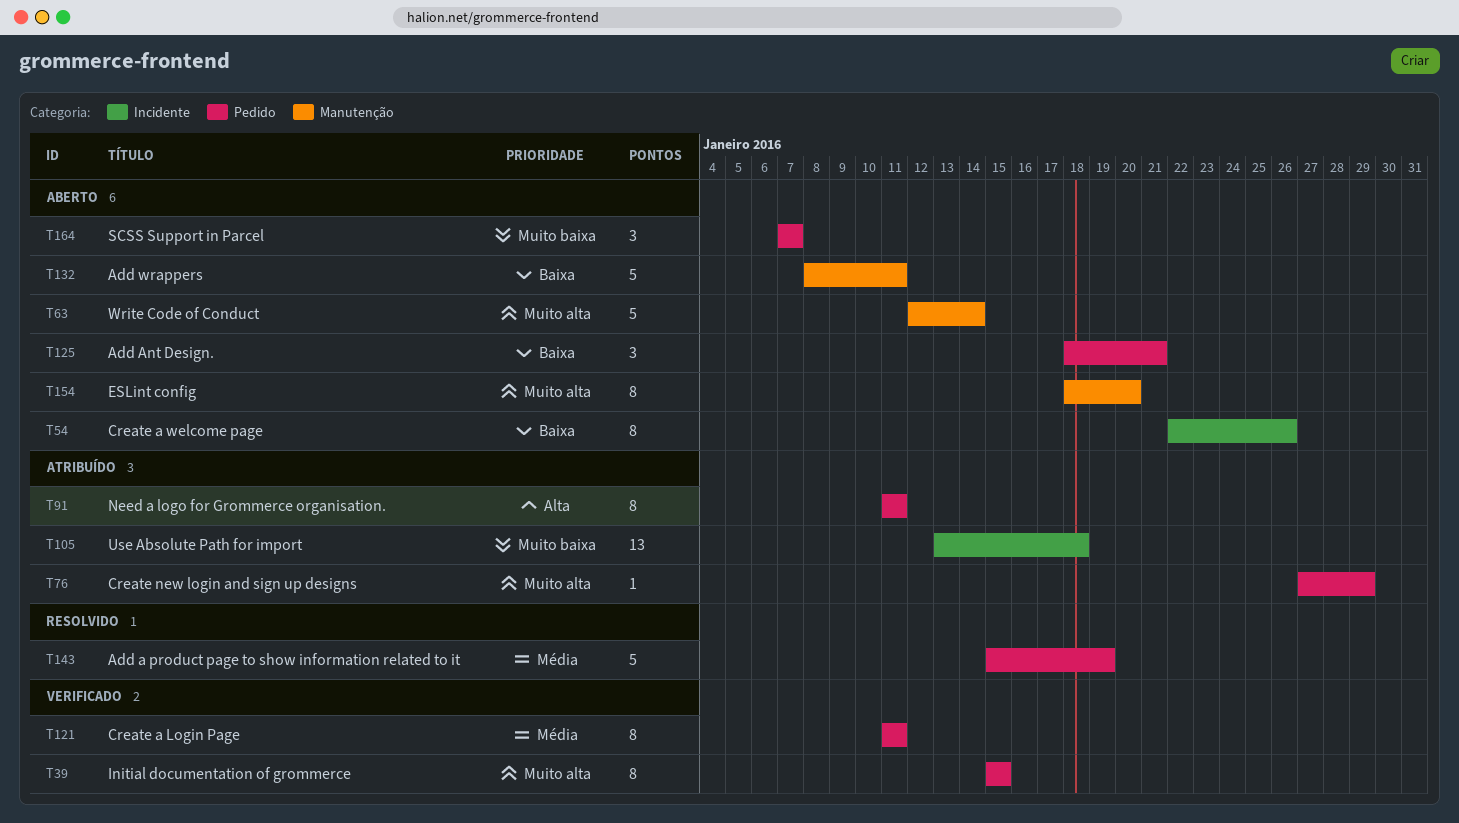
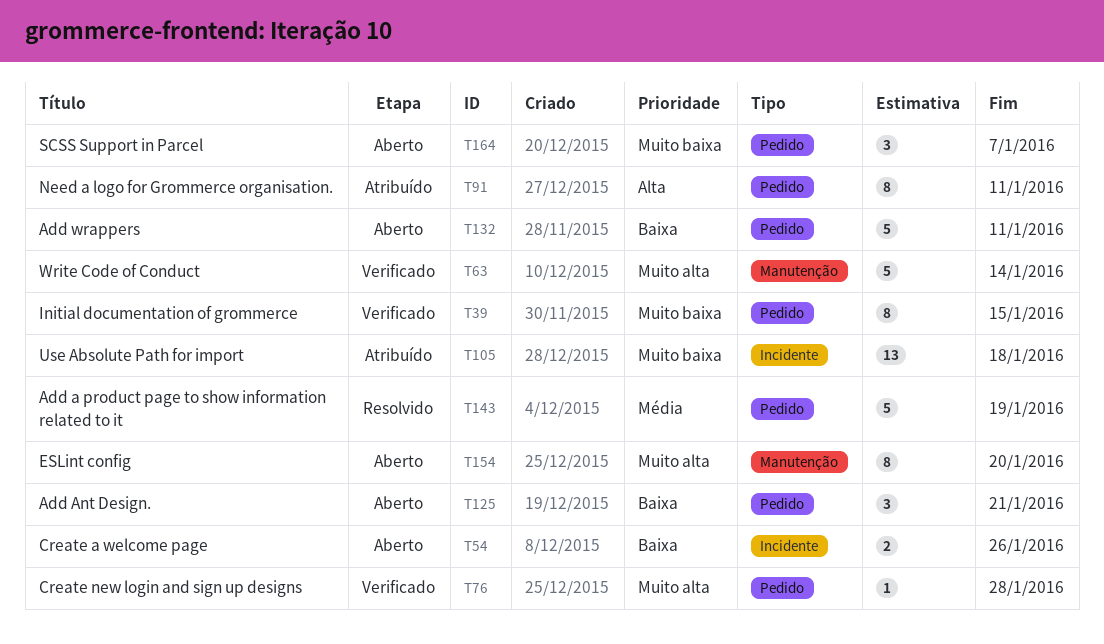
T39, priority: Muito alta -> Muito baixa
T54, estimate: 8 -> 2
T63, status: Aberto -> Verificado
T76, status: Atribuído -> Verificado
T76, due: Jan 29 -> Jan 28
T121: present -> none
T132, label: Manutenção -> Pedido

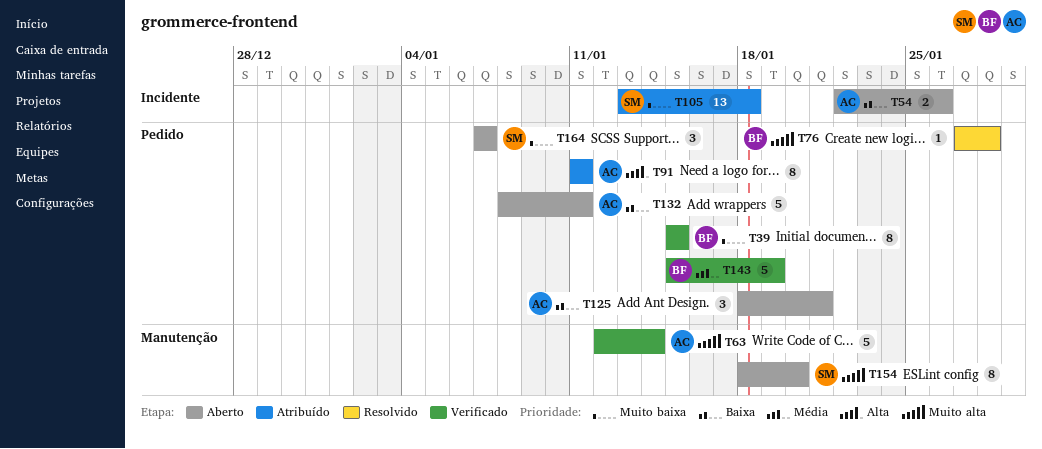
T76, status: Verificado -> Resolvido
T143, status: Resolvido -> Verificado

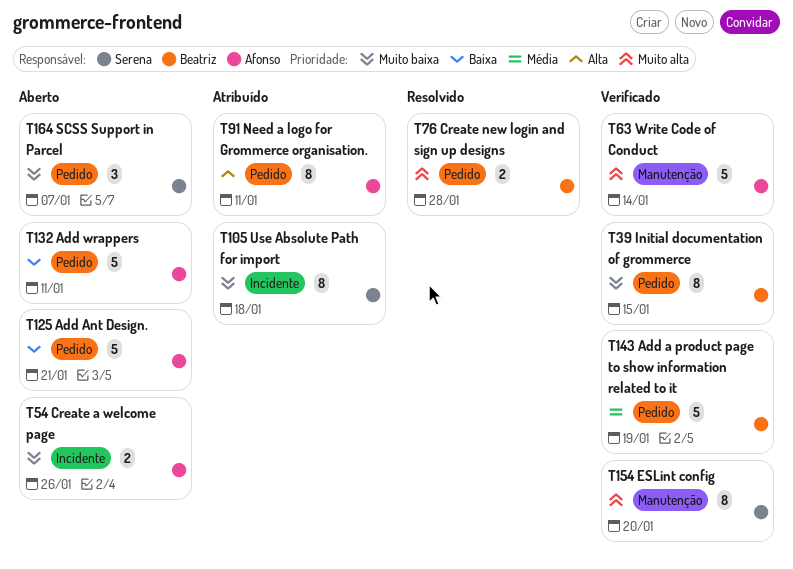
T54, priority: Baixa -> Muito baixa
T76, estimate: 1 -> 2
T105, estimate: 13 -> 8
T125, estimate: 3 -> 5
T154, status: Aberto -> Verificado

